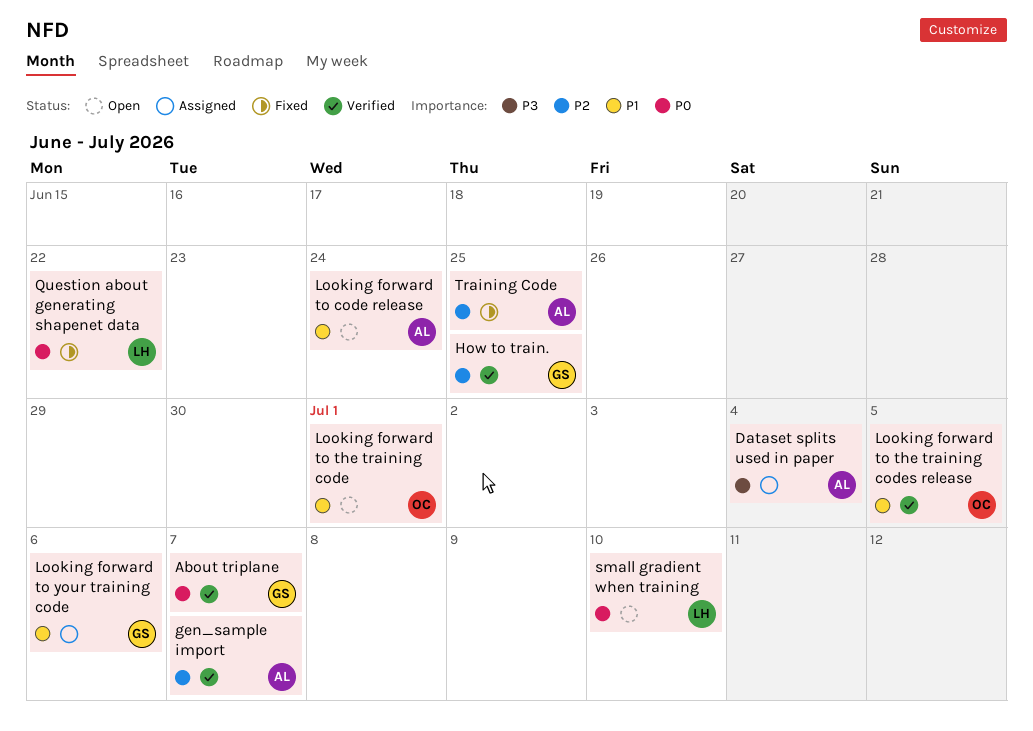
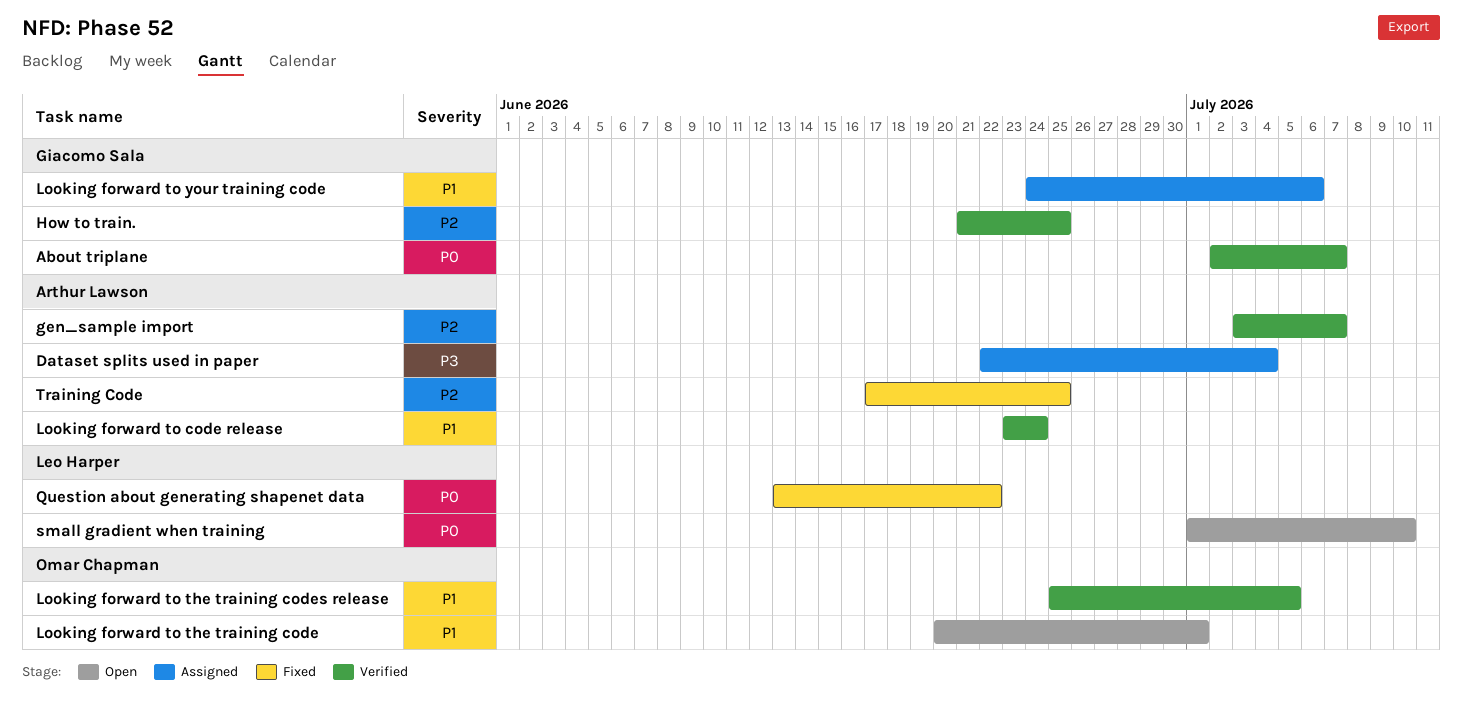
Looking forward to code release, status: Open -> Verified

